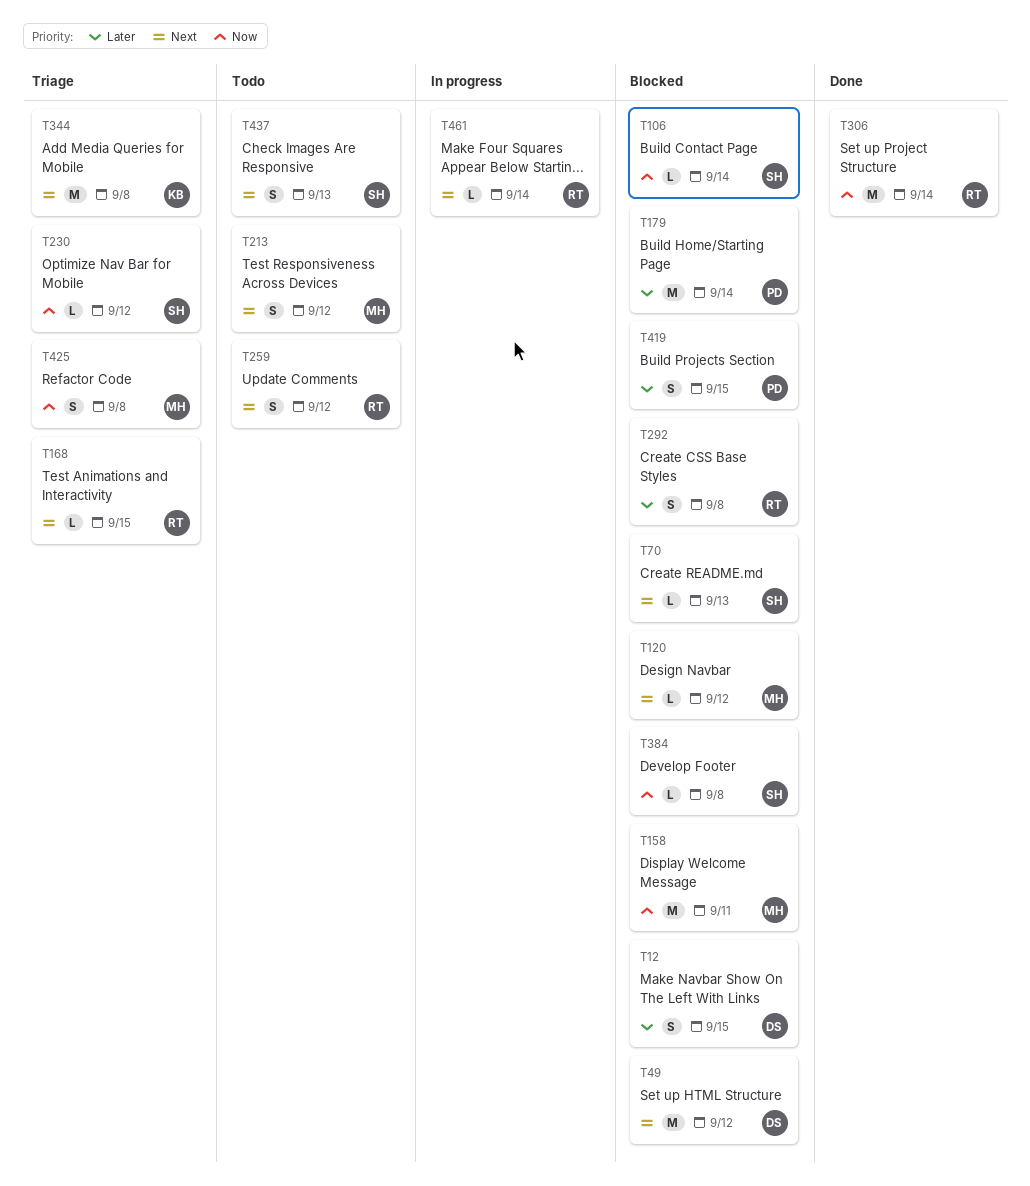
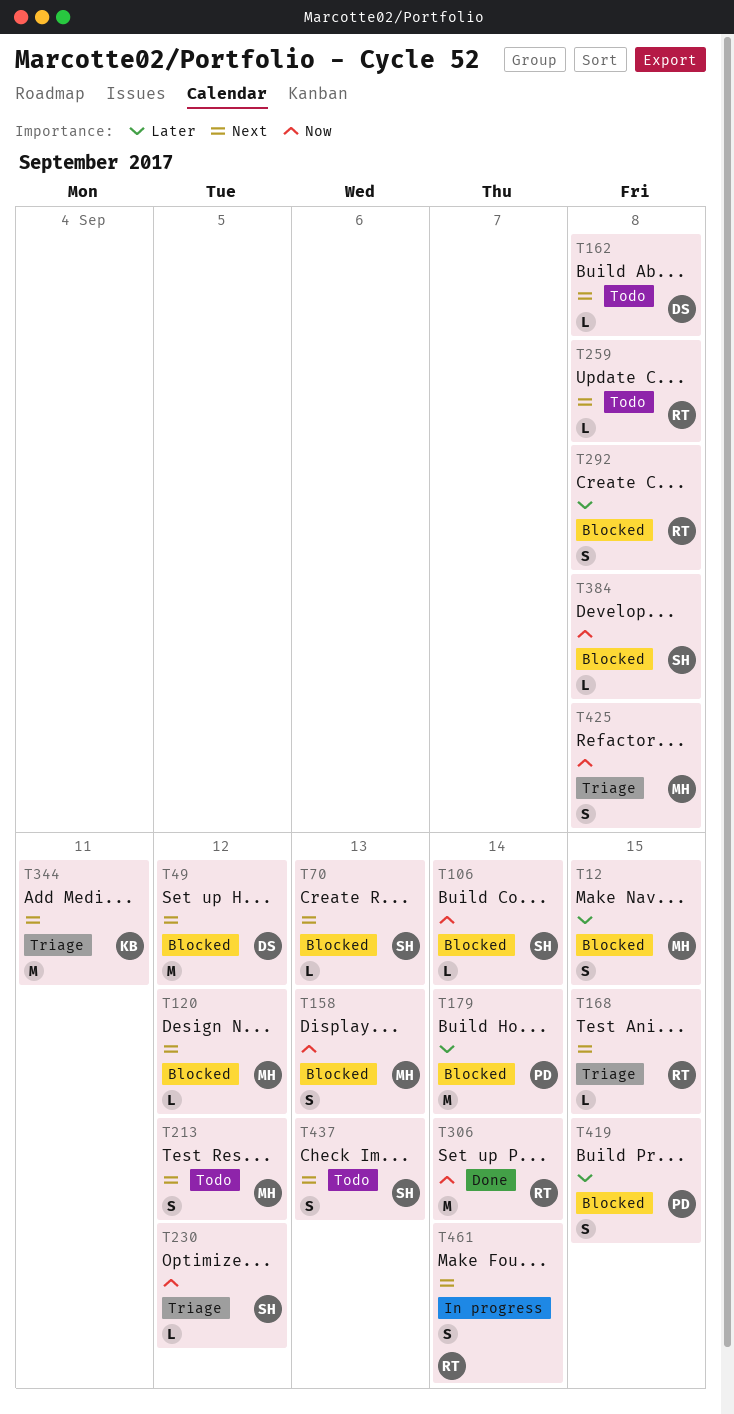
T12, owner: DS -> MH
T158, estimate: M -> S
T158, due: Sep 11 -> Sep 13
T162: none -> present
T259, estimate: S -> L
T259, due: Sep 12 -> Sep 8
T344, due: Sep 8 -> Sep 11
T461, estimate: L -> S

